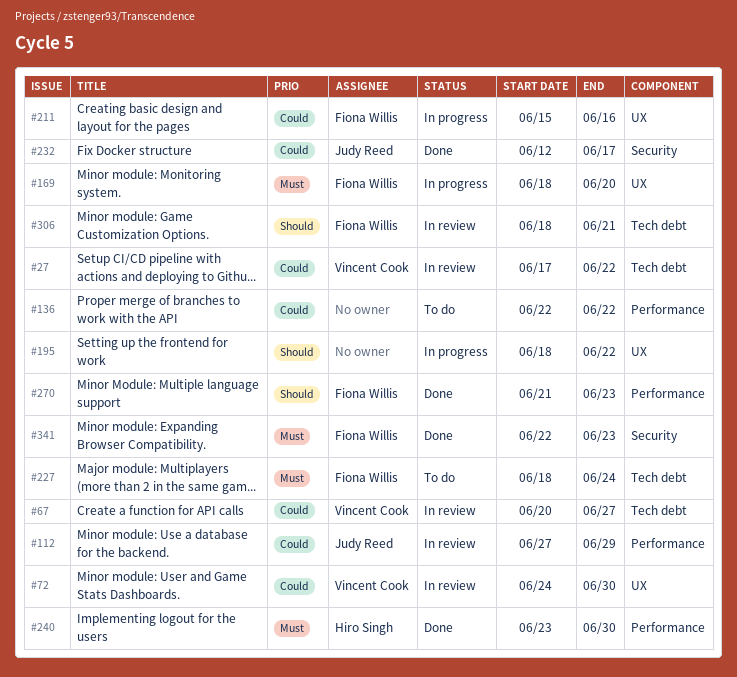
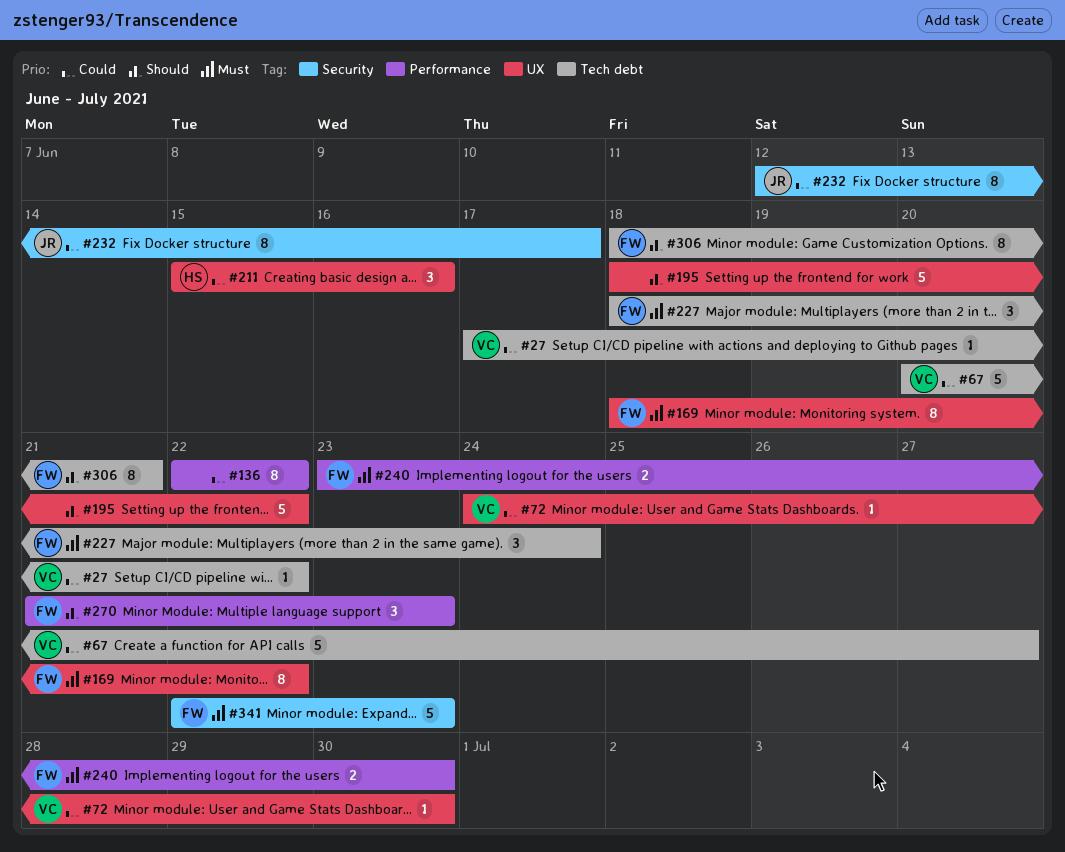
#112: present -> none
#169, due: Jun 20 -> Jun 22
#211, owner: Fiona Willis -> Hiro Singh
#240, owner: Hiro Singh -> Fiona Willis

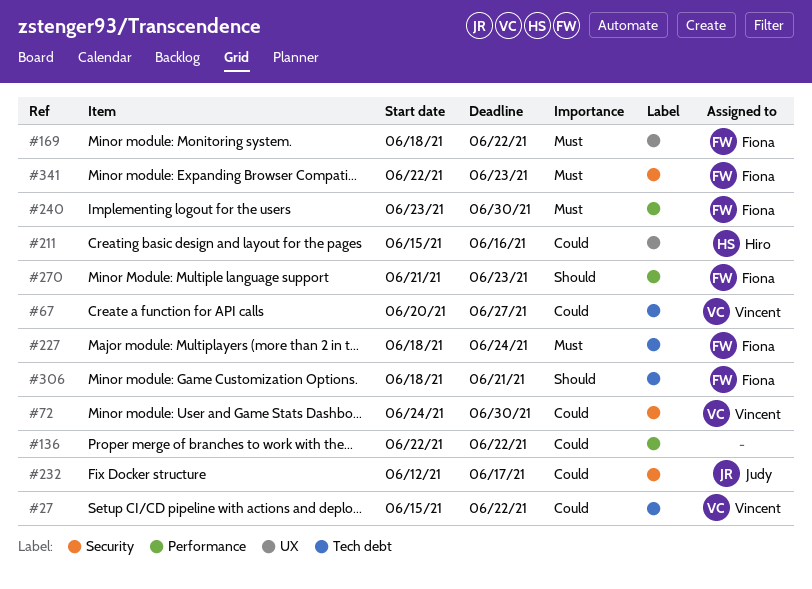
#27, start: Jun 17 -> Jun 15
#72, label: UX -> Security
#195: present -> none

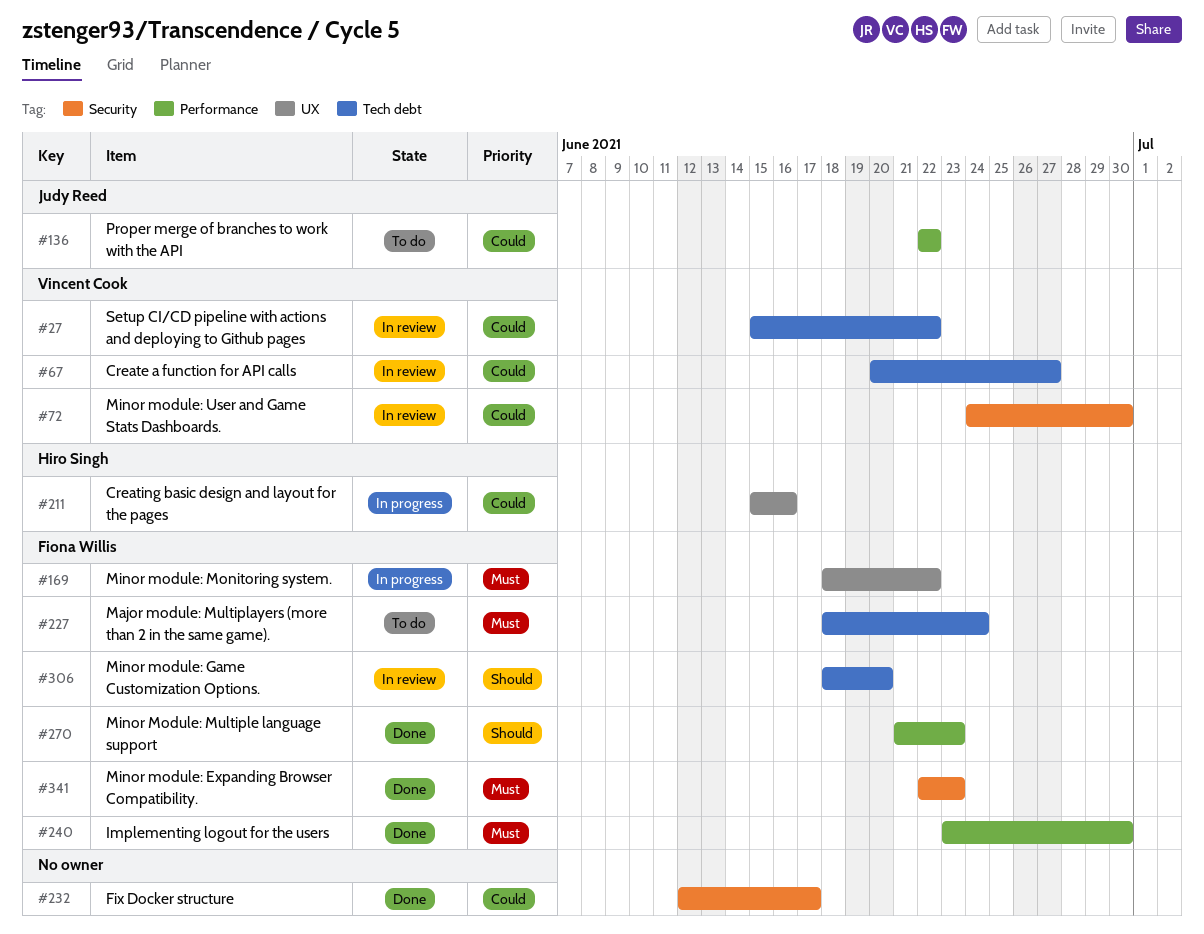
#136, owner: none -> Judy Reed
#232, owner: Judy Reed -> none
#306, due: Jun 21 -> Jun 20

